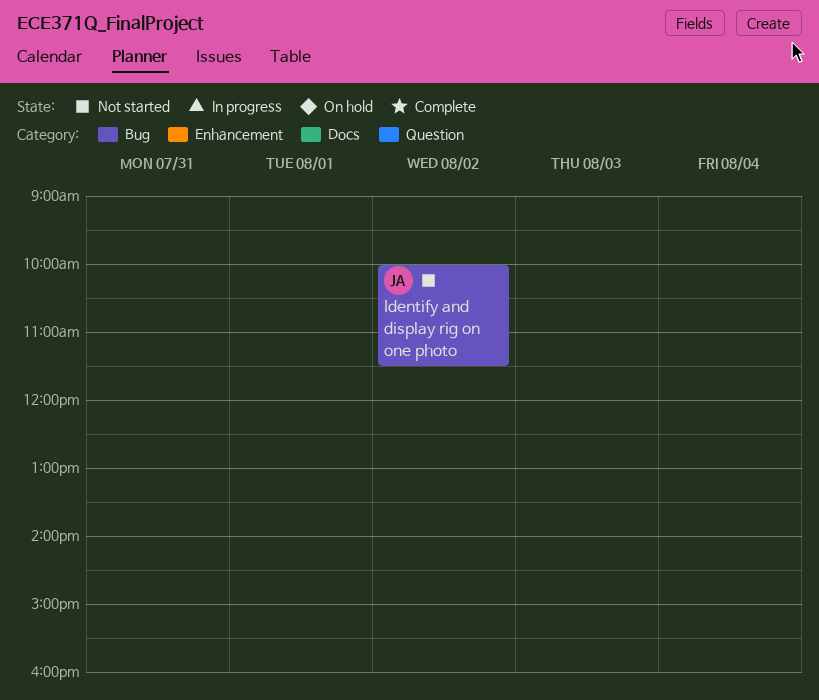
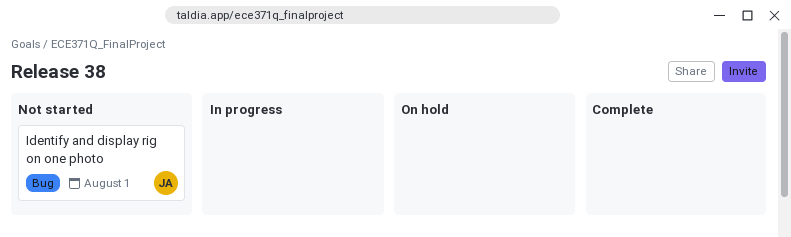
Identify and display rig on one photo, day: Aug 2 -> Aug 1

